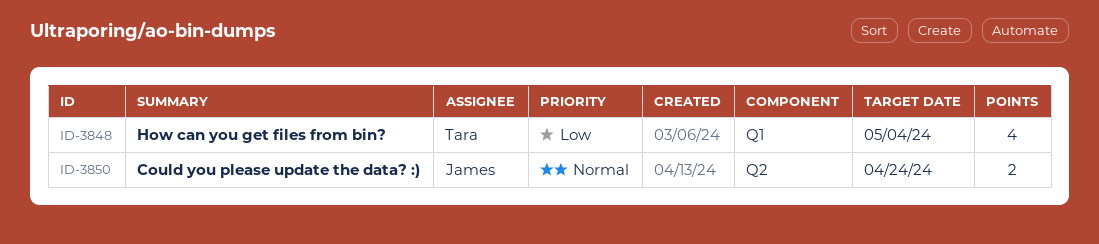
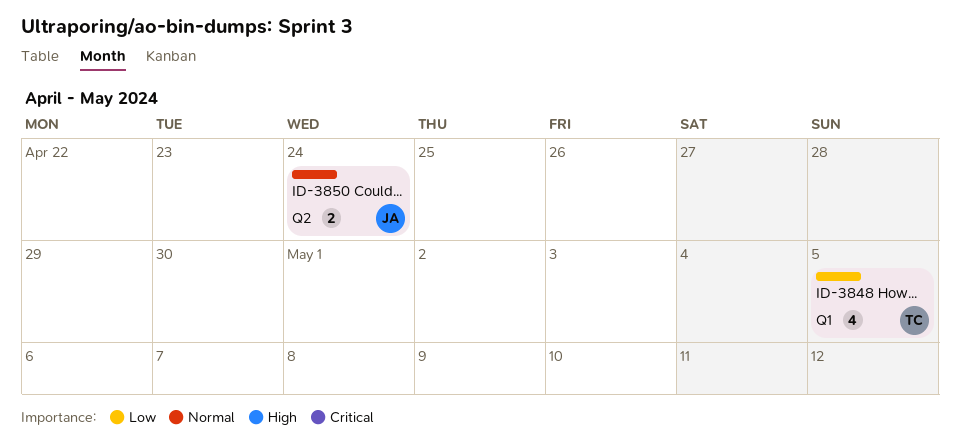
ID-3848, due: May 4 -> May 5

